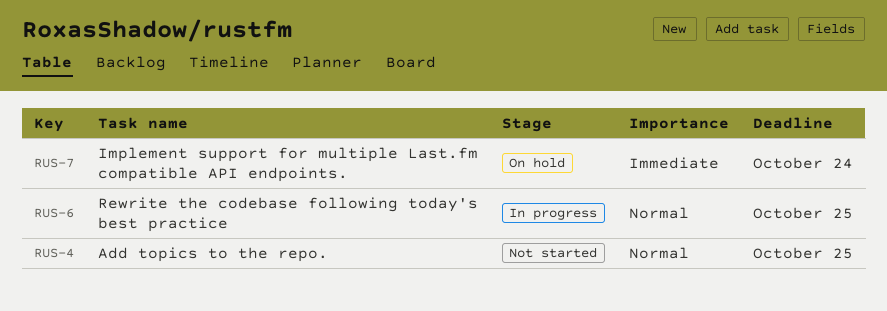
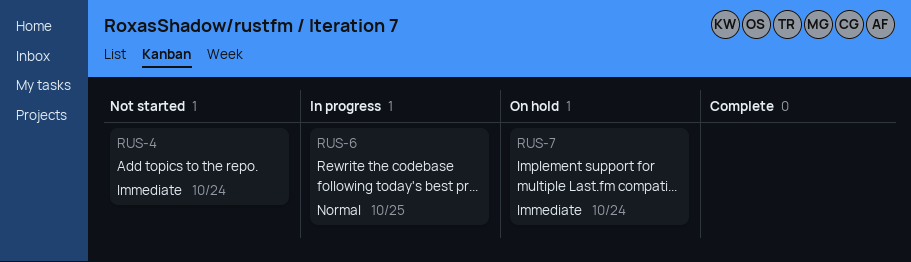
RUS-4, priority: Normal -> Immediate
RUS-4, due: Oct 25 -> Oct 24

